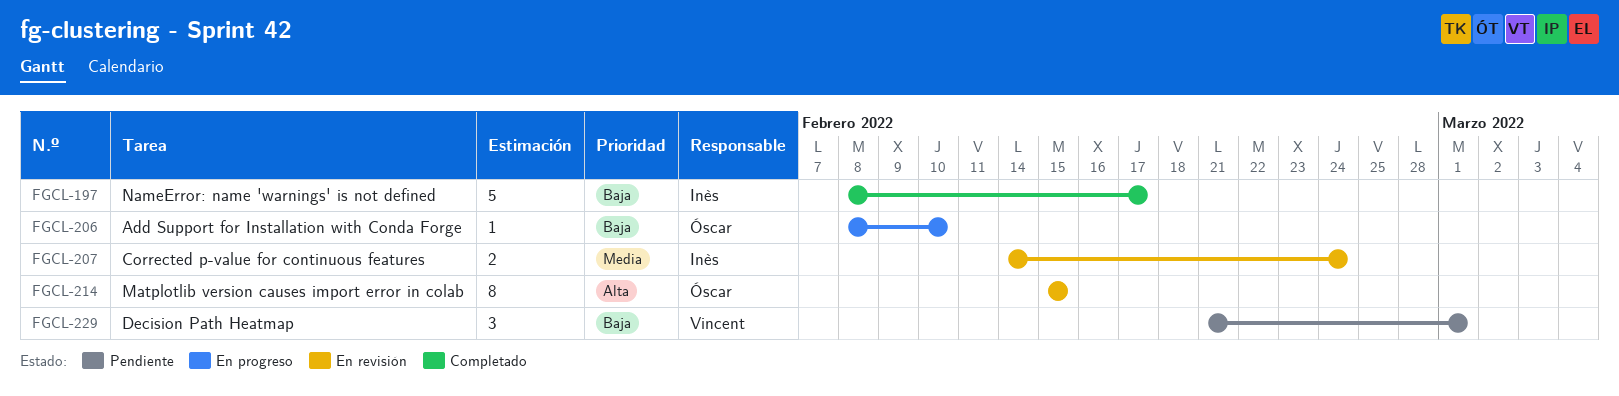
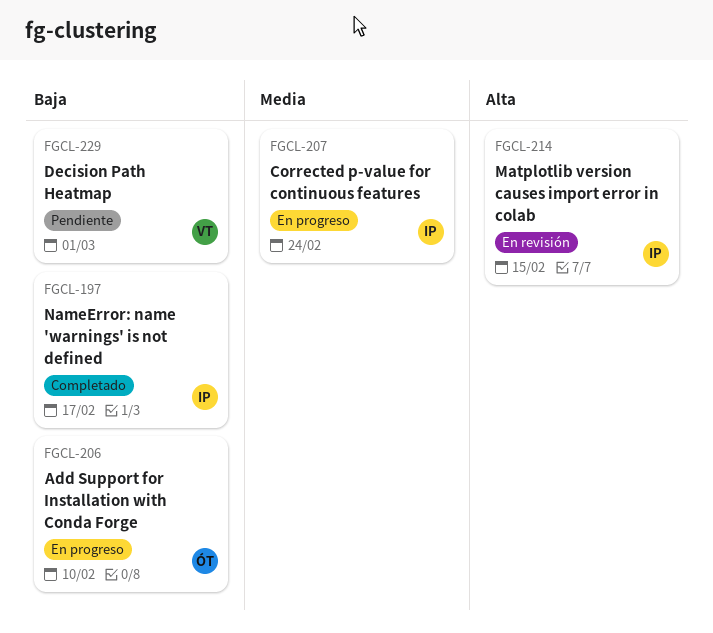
FGCL-207, status: En revisión -> En progreso
FGCL-214, owner: Óscar -> Inès

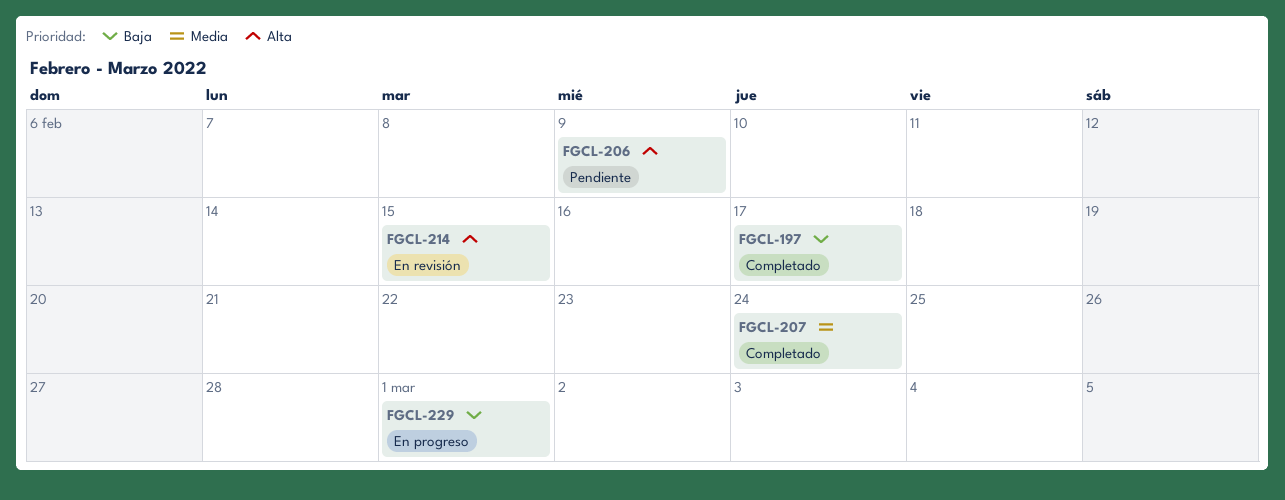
FGCL-206, status: En progreso -> Pendiente
FGCL-206, priority: Baja -> Alta
FGCL-206, due: Feb 10 -> Feb 9
FGCL-207, status: En progreso -> Completado
FGCL-229, status: Pendiente -> En progreso

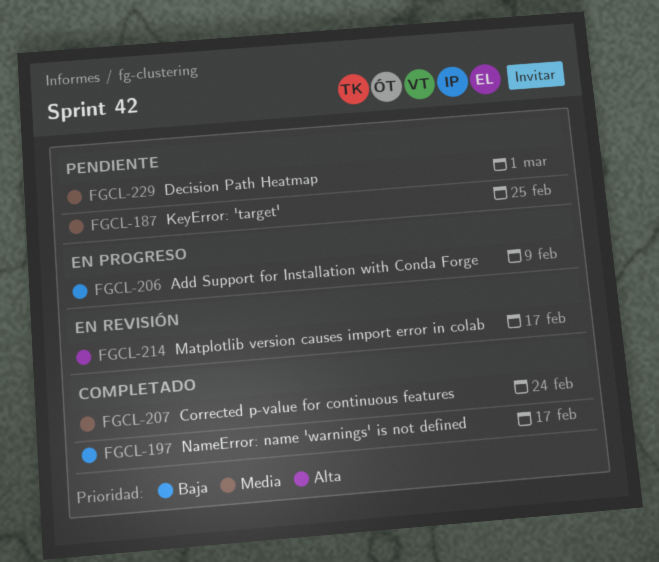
FGCL-187: none -> present
FGCL-206, status: Pendiente -> En progreso
FGCL-206, priority: Alta -> Baja
FGCL-214, due: Feb 15 -> Feb 17
FGCL-229, status: En progreso -> Pendiente
FGCL-229, priority: Baja -> Media

